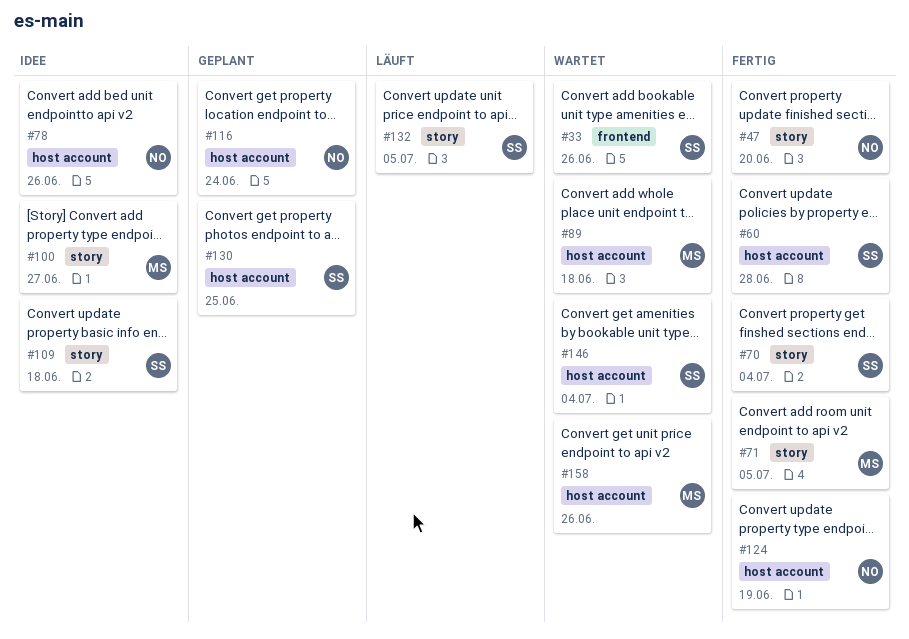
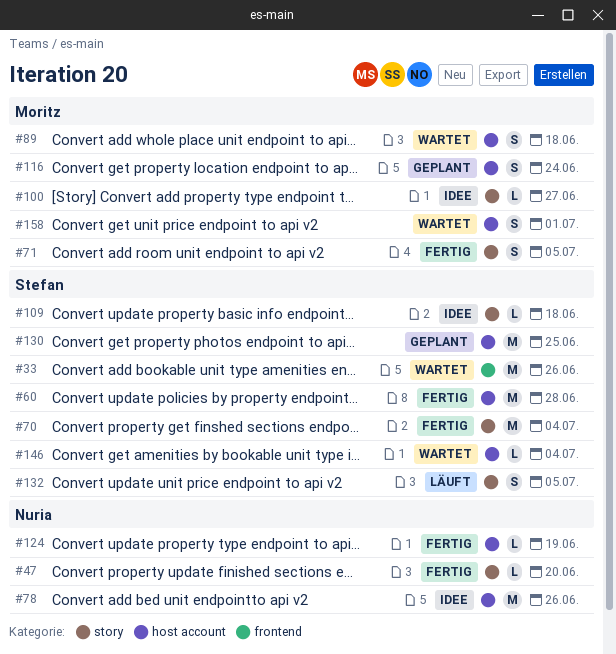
#116, owner: Nuria -> Moritz
#158, due: Jun 26 -> Jul 1

